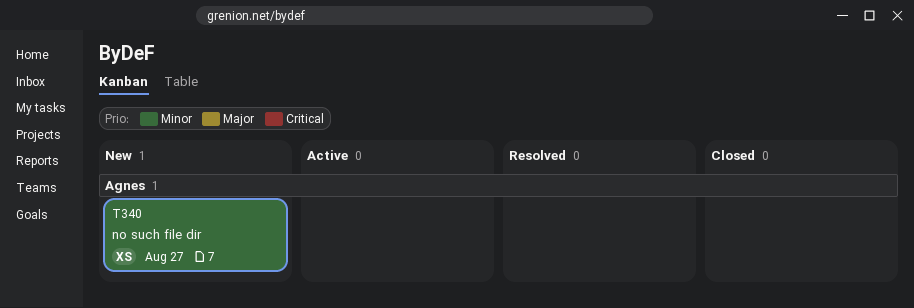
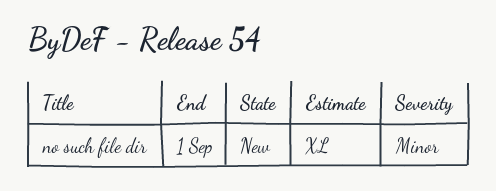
no such file dir, estimate: XS -> XL
no such file dir, due: Aug 27 -> Sep 1

